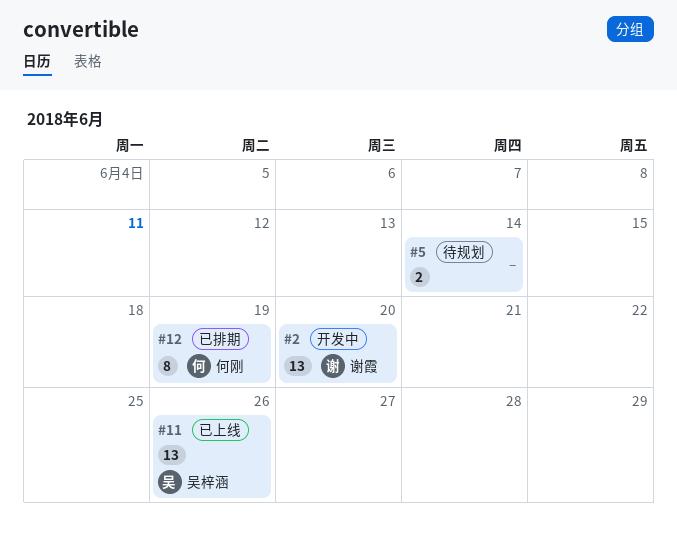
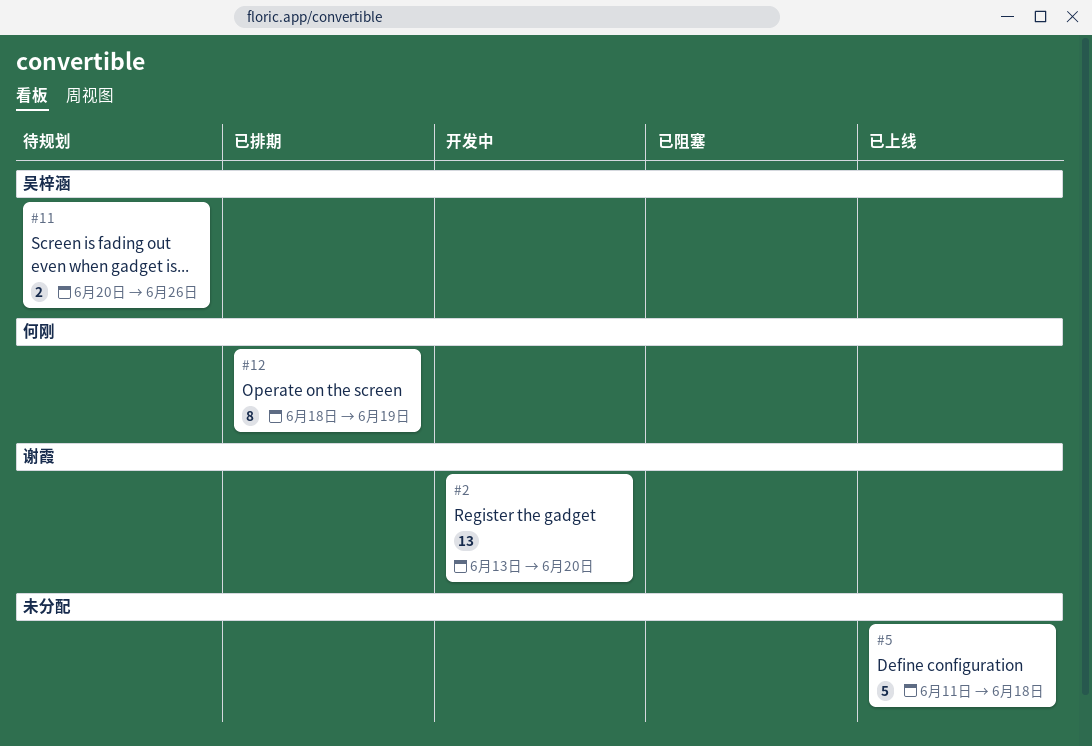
#5, status: 待规划 -> 已上线
#5, estimate: 2 -> 5
#5, due: Jun 14 -> Jun 18
#11, status: 已上线 -> 待规划
#11, estimate: 13 -> 2

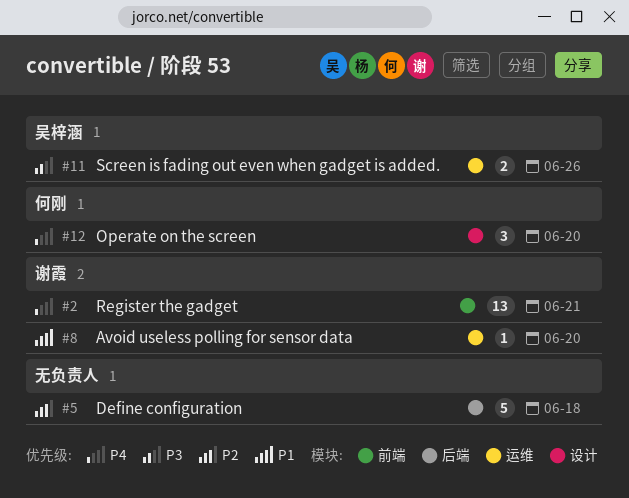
#2, due: Jun 20 -> Jun 21
#8: none -> present
#12, estimate: 8 -> 3
#12, due: Jun 19 -> Jun 20

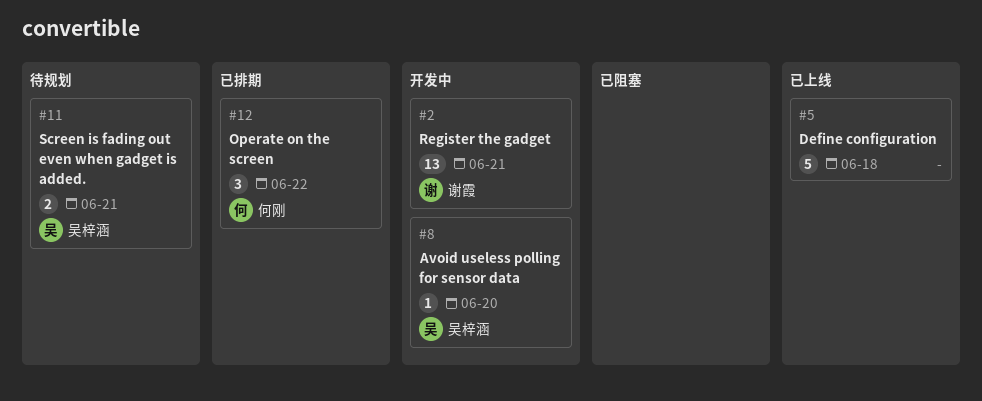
#8, owner: 谢霞 -> 吴梓涵
#11, due: Jun 26 -> Jun 21
#12, due: Jun 20 -> Jun 22

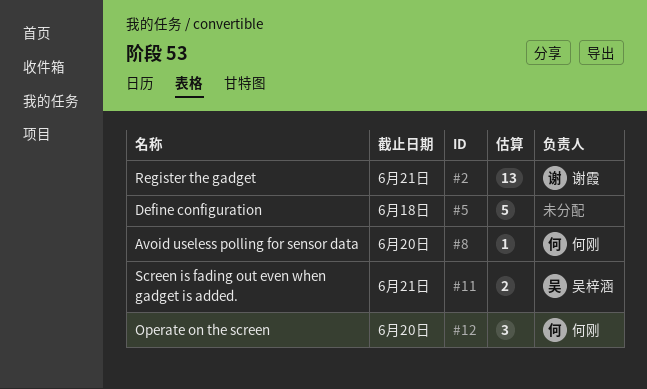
#8, owner: 吴梓涵 -> 何刚
#12, due: Jun 22 -> Jun 20

